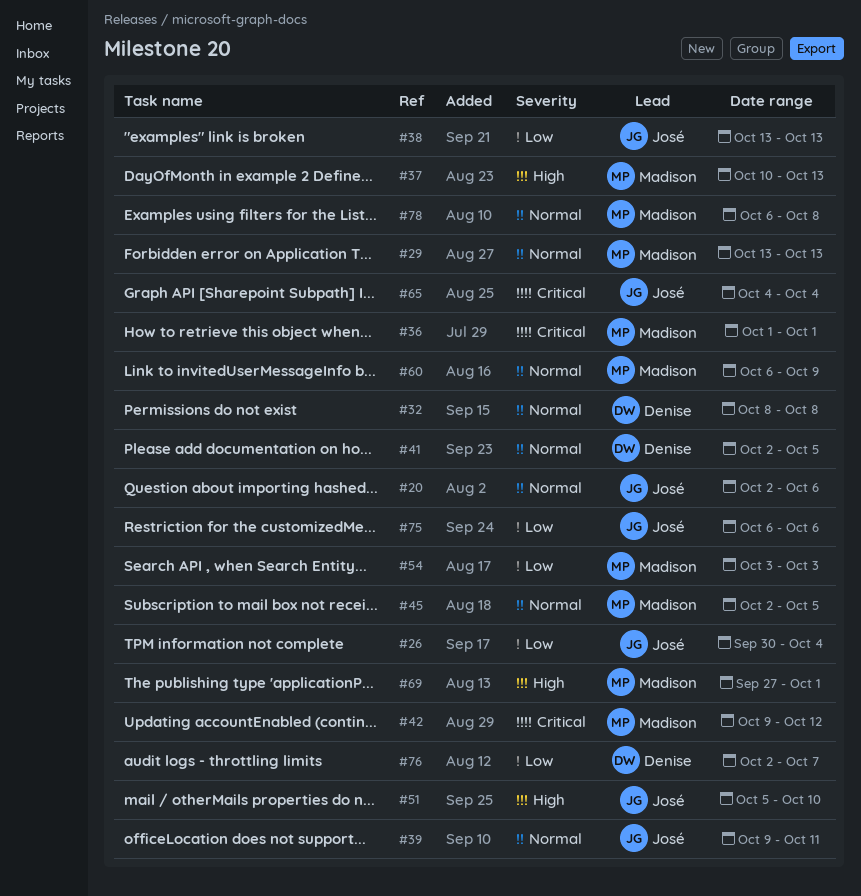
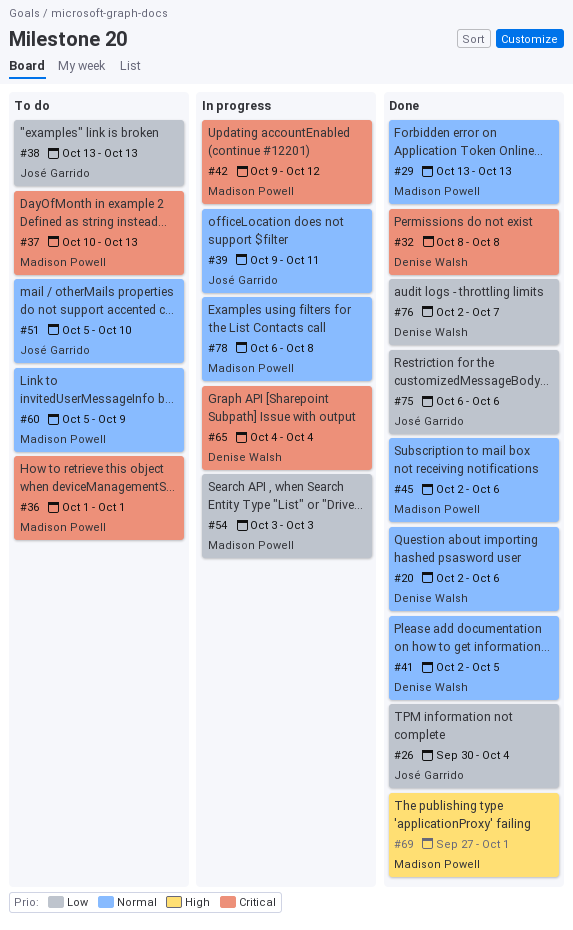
#20, owner: José Garrido -> Denise Walsh
#32, priority: Normal -> Critical
#37, priority: High -> Critical
#45, due: Oct 5 -> Oct 6
#51, priority: High -> Normal
#60, start: Oct 6 -> Oct 5
#65, owner: José Garrido -> Denise Walsh

